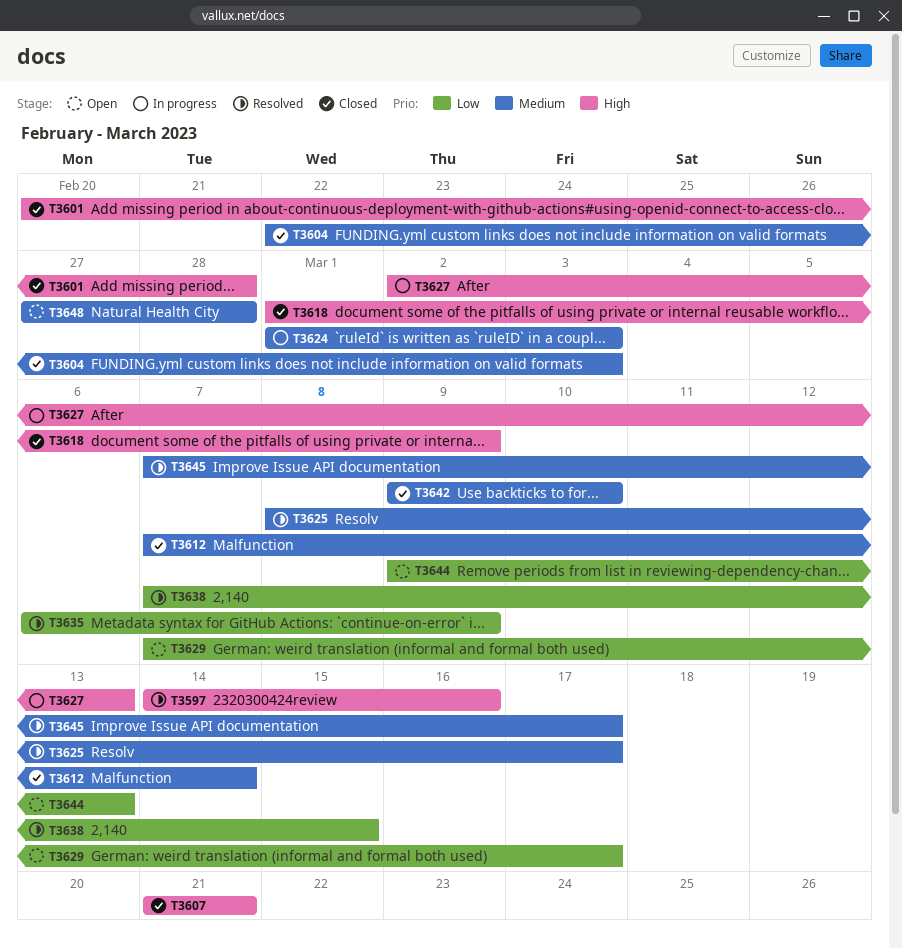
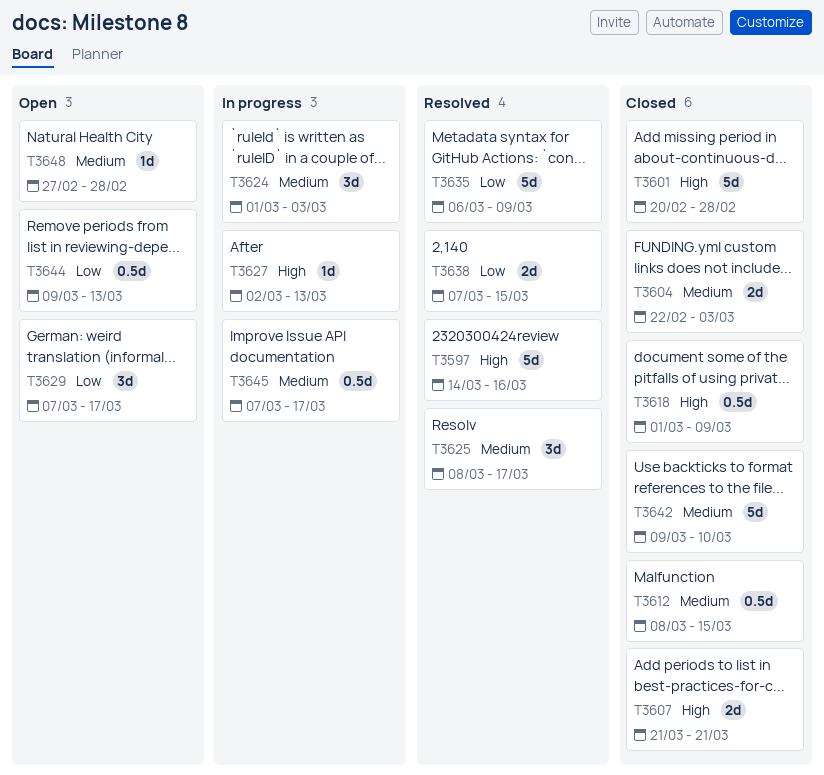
T3612, start: Mar 7 -> Mar 8
T3612, due: Mar 14 -> Mar 15
T3645, status: Resolved -> In progress

